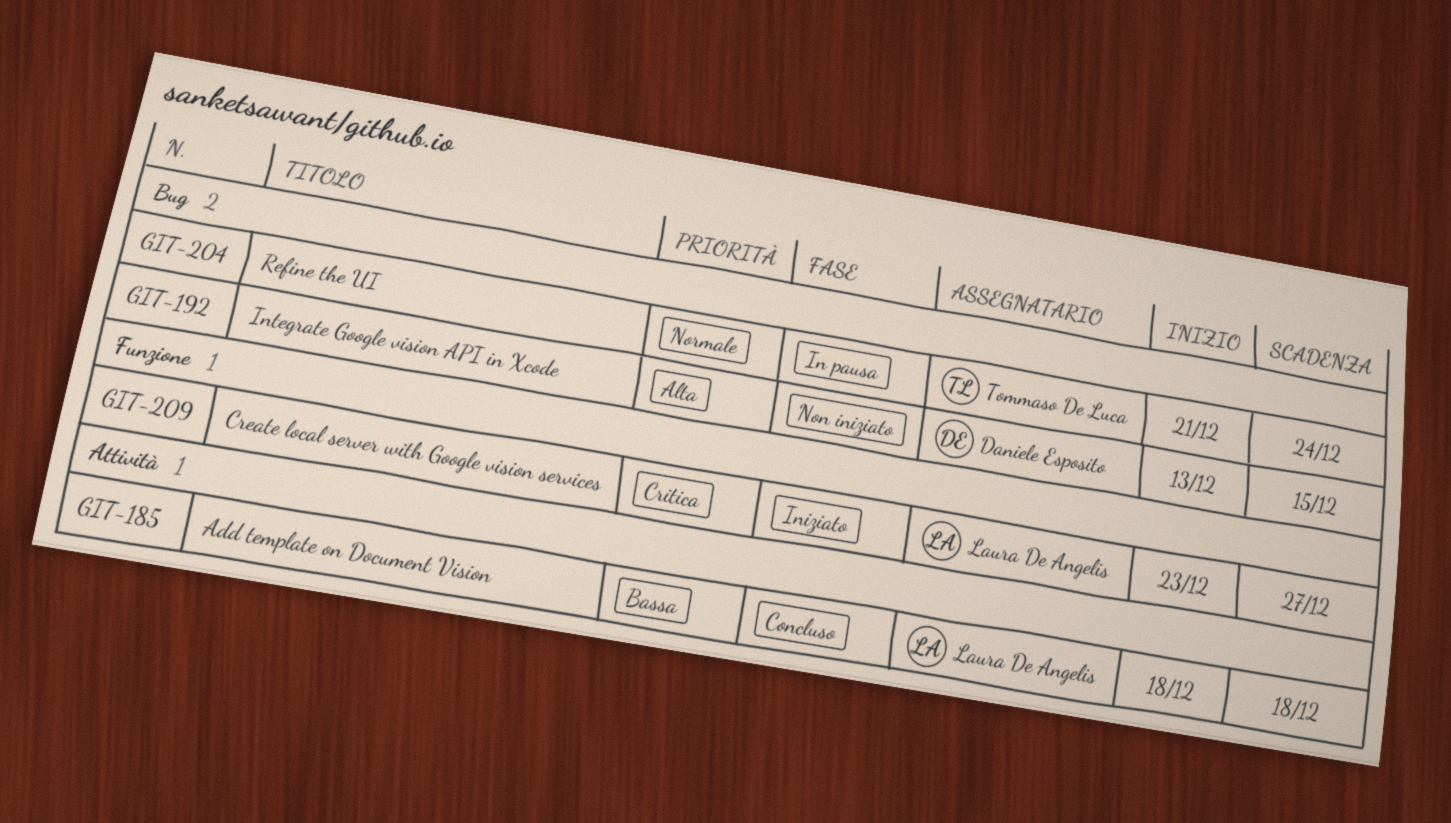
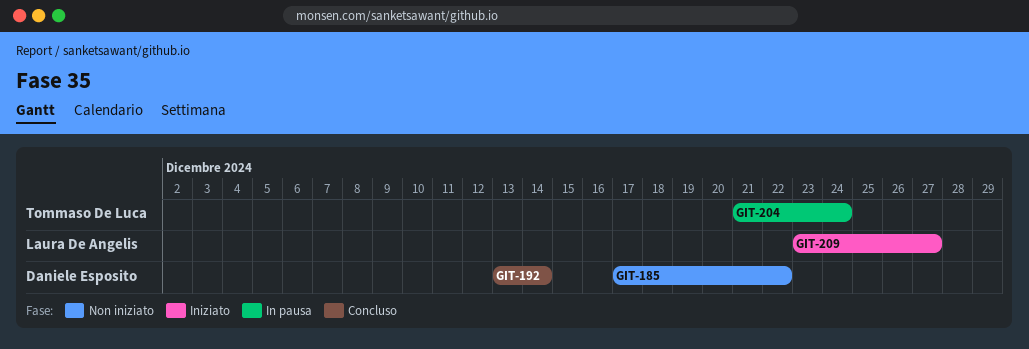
GIT-185, status: Concluso -> Non iniziato
GIT-185, owner: Laura De Angelis -> Daniele Esposito
GIT-185, start: Dec 18 -> Dec 17
GIT-185, due: Dec 18 -> Dec 22
GIT-192, status: Non iniziato -> Concluso
GIT-192, due: Dec 15 -> Dec 14

